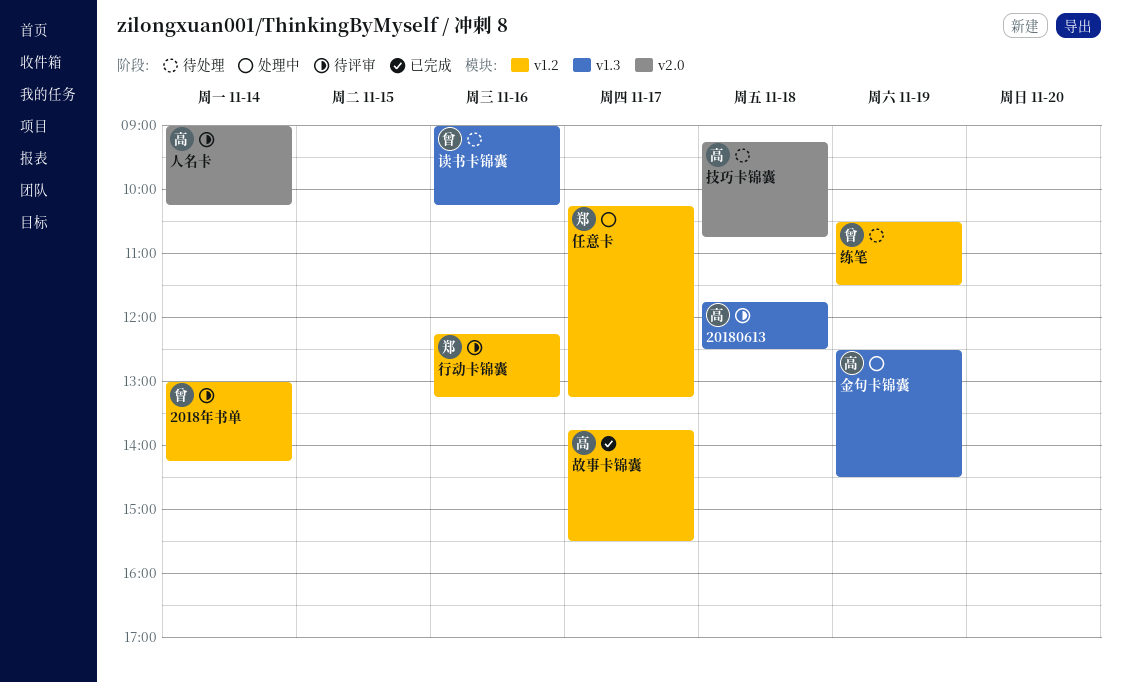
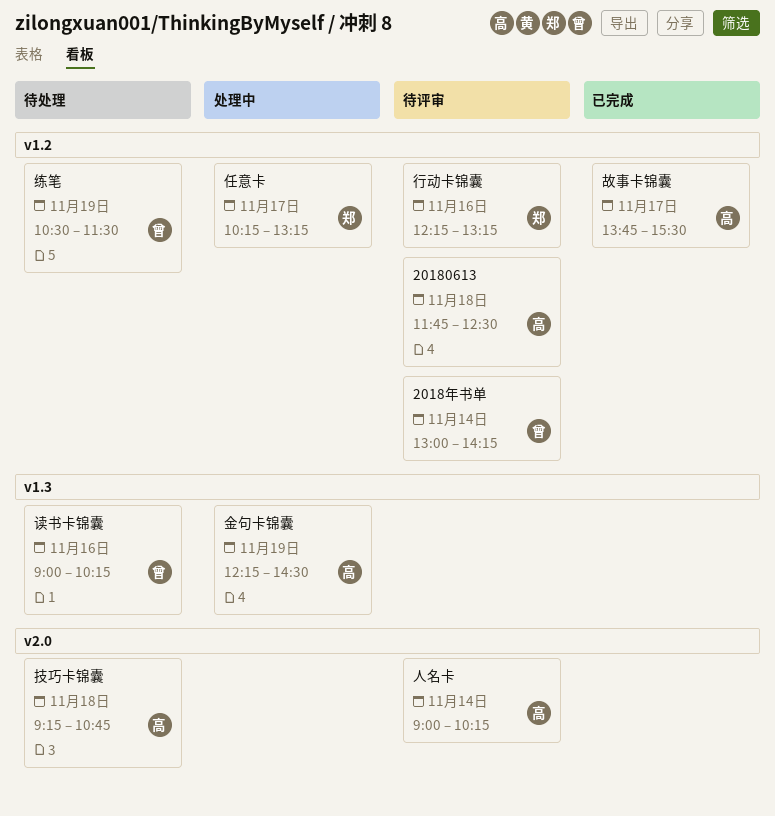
20180613, label: v1.3 -> v1.2
金句卡锦囊, begins: 12:30 -> 12:15

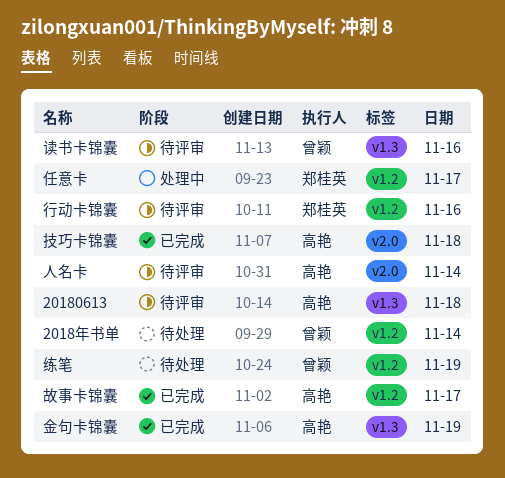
20180613, label: v1.2 -> v1.3
2018年书单, status: 待评审 -> 待处理
技巧卡锦囊, status: 待处理 -> 已完成
读书卡锦囊, status: 待处理 -> 待评审
金句卡锦囊, status: 处理中 -> 已完成

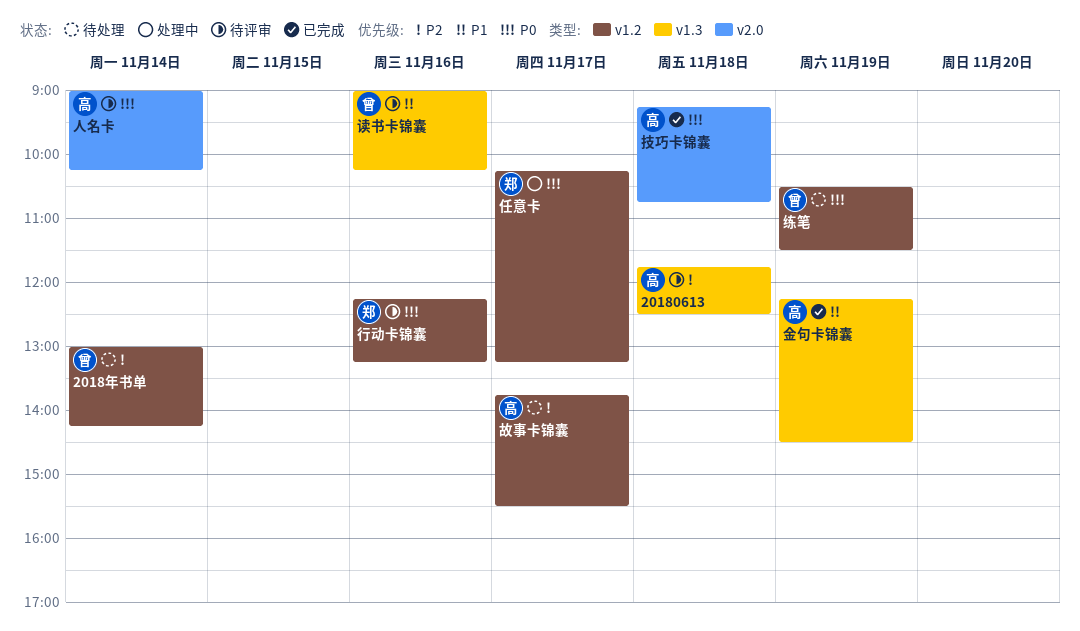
故事卡锦囊, status: 已完成 -> 待处理

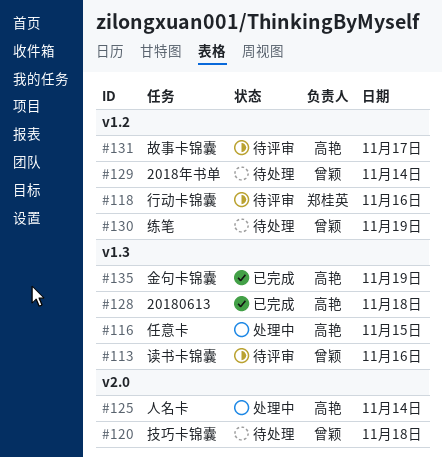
20180613, status: 待评审 -> 已完成
人名卡, status: 待评审 -> 处理中
任意卡, owner: 郑桂英 -> 高艳
任意卡, label: v1.2 -> v1.3
任意卡, day: Nov 17 -> Nov 15
技巧卡锦囊, status: 已完成 -> 待处理
技巧卡锦囊, owner: 高艳 -> 曾颖
故事卡锦囊, status: 待处理 -> 待评审

